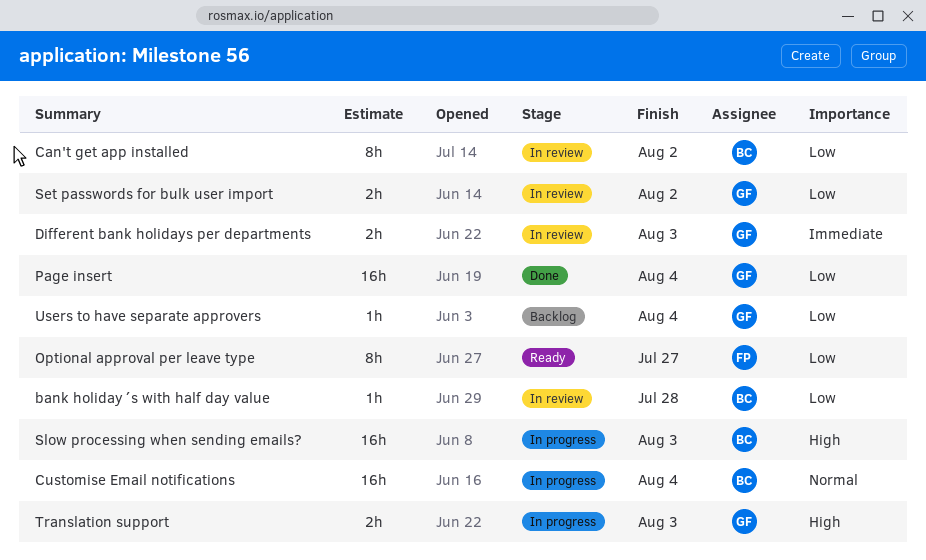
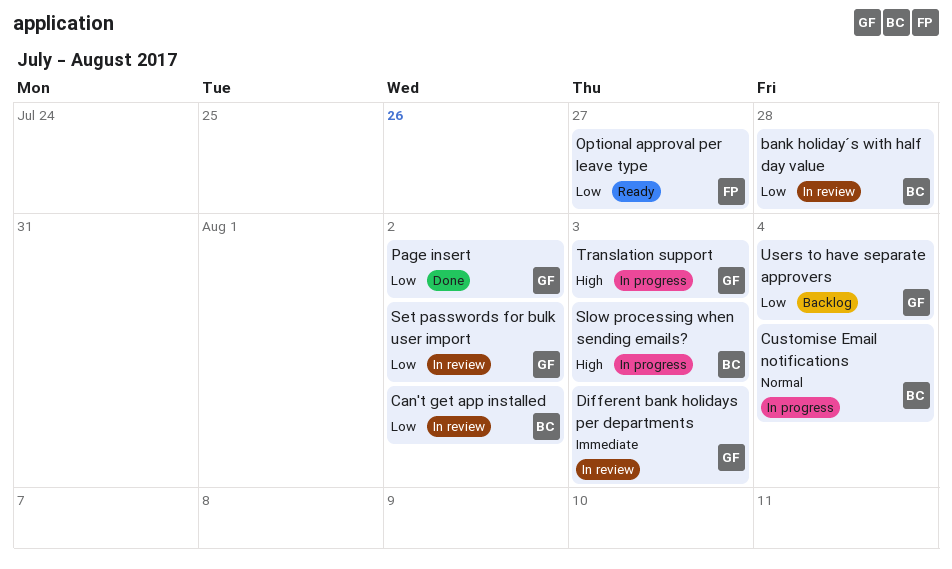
Page insert, due: Aug 4 -> Aug 2

